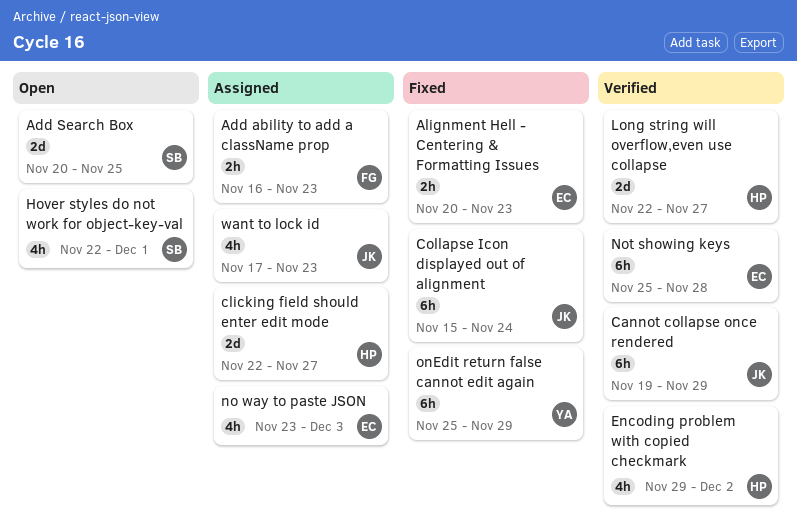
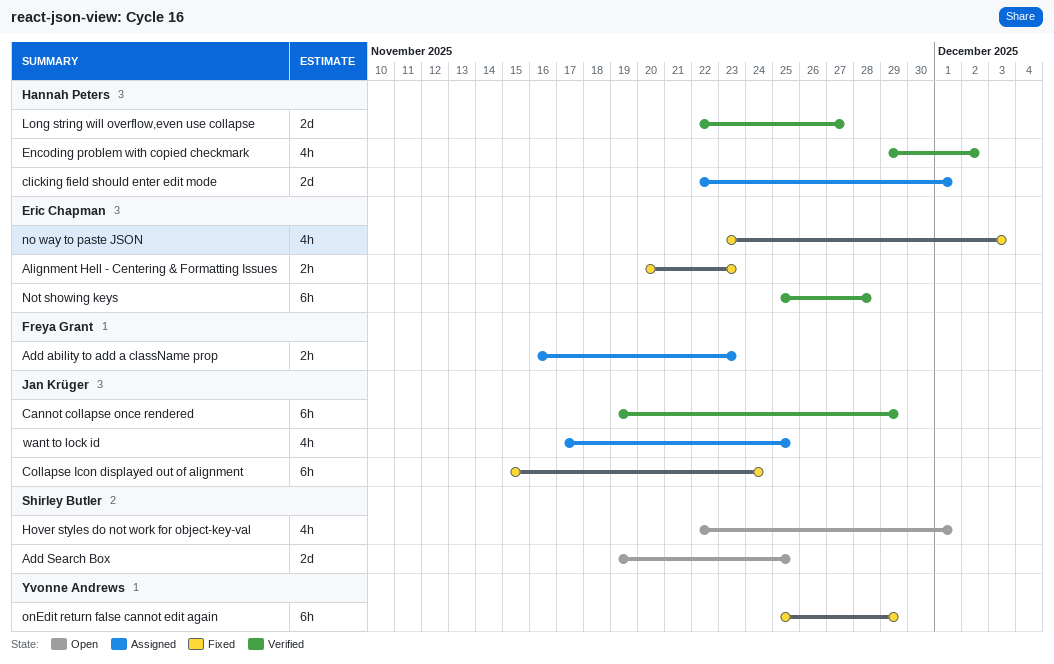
Add Search Box, start: Nov 20 -> Nov 19
clicking field should enter edit mode, due: Nov 27 -> Dec 1
no way to paste JSON, status: Assigned -> Fixed
want to lock id, due: Nov 23 -> Nov 25

